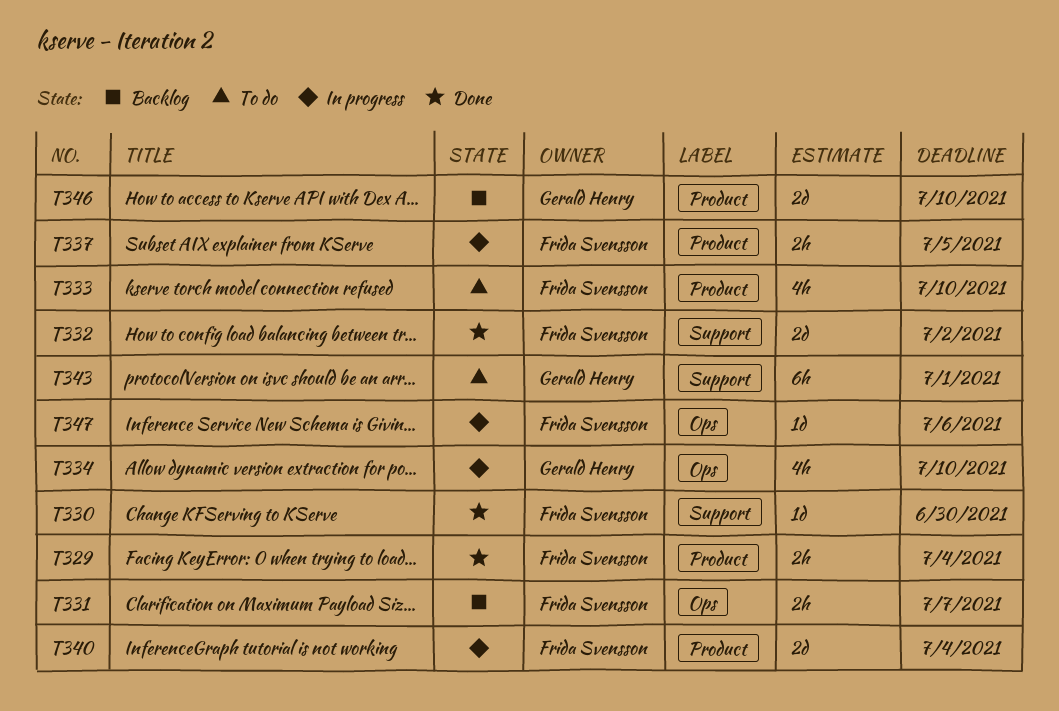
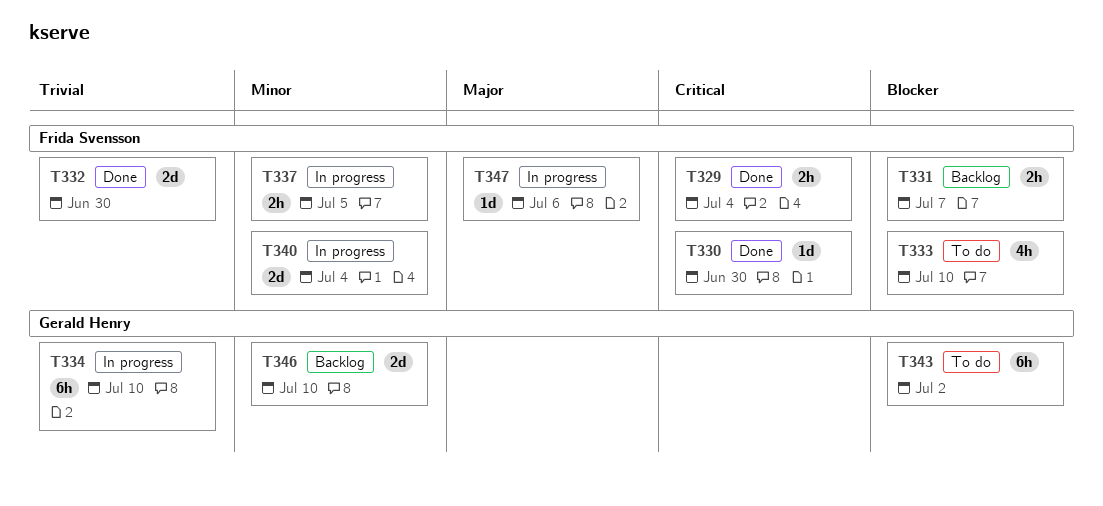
T332, due: Jul 2 -> Jun 30
T334, estimate: 4h -> 6h
T343, due: Jul 1 -> Jul 2

